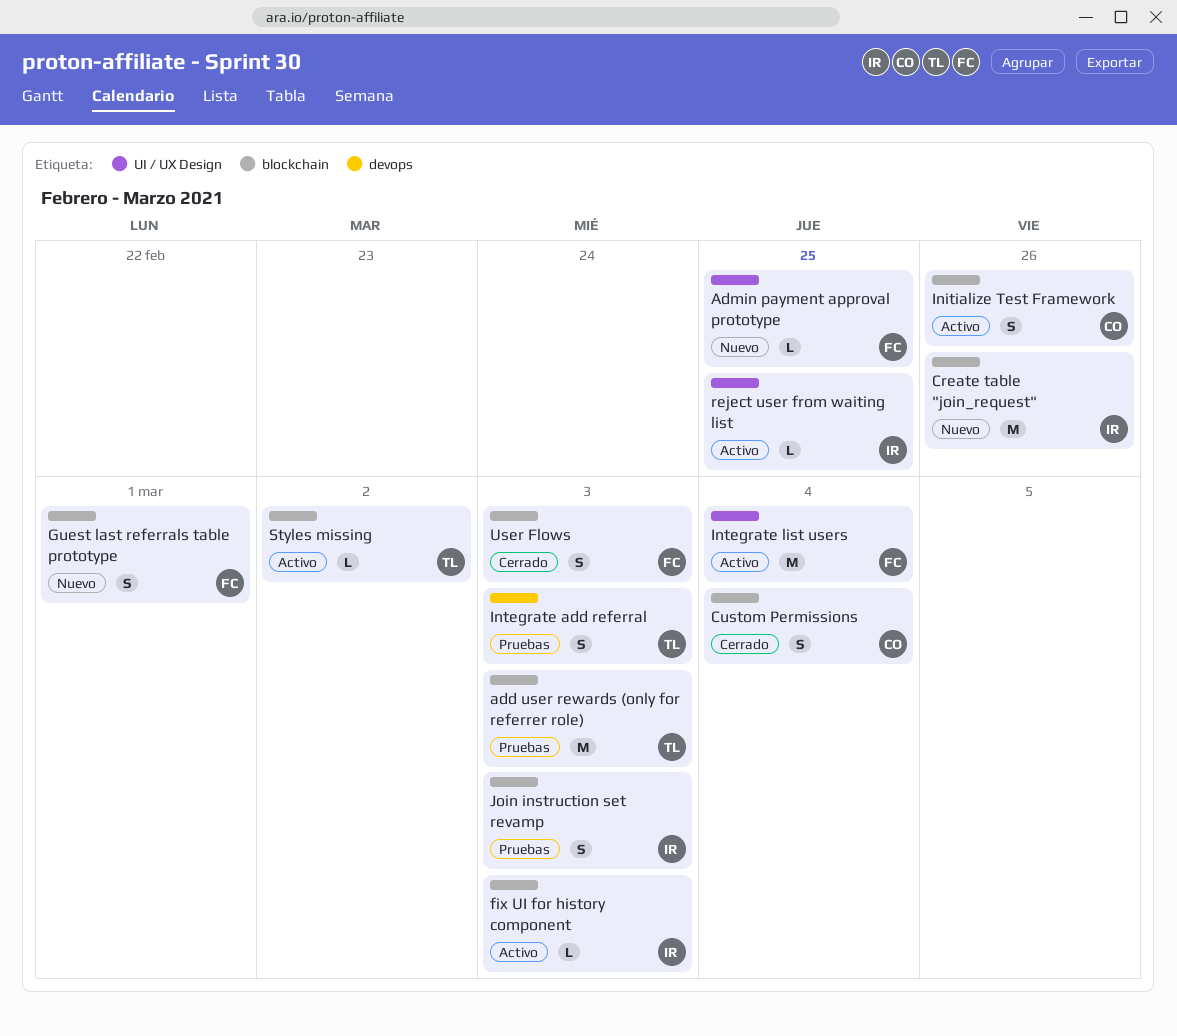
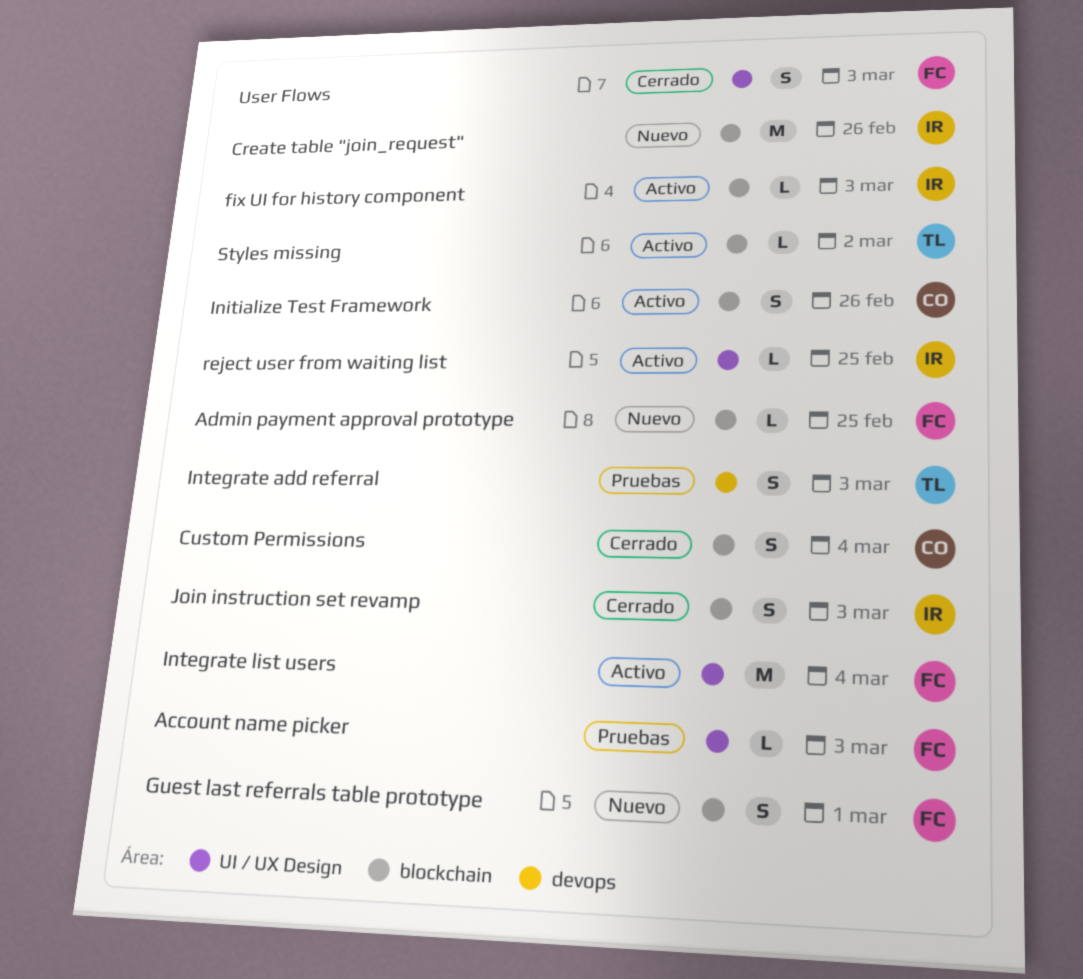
Account name picker: none -> present
add user rewards (only for referrer role): present -> none
Admin payment approval prototype, label: UI / UX Design -> blockchain
Join instruction set revamp, status: Pruebas -> Cerrado
User Flows, label: blockchain -> UI / UX Design

